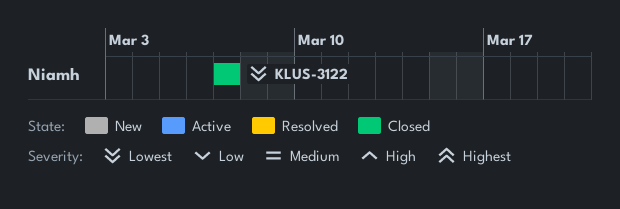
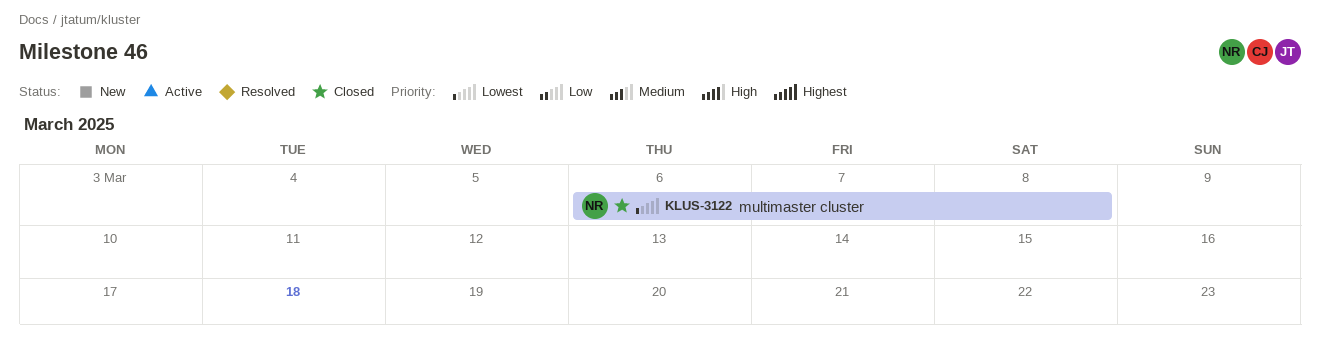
KLUS-3122, start: Mar 7 -> Mar 6
KLUS-3122, due: Mar 7 -> Mar 8

